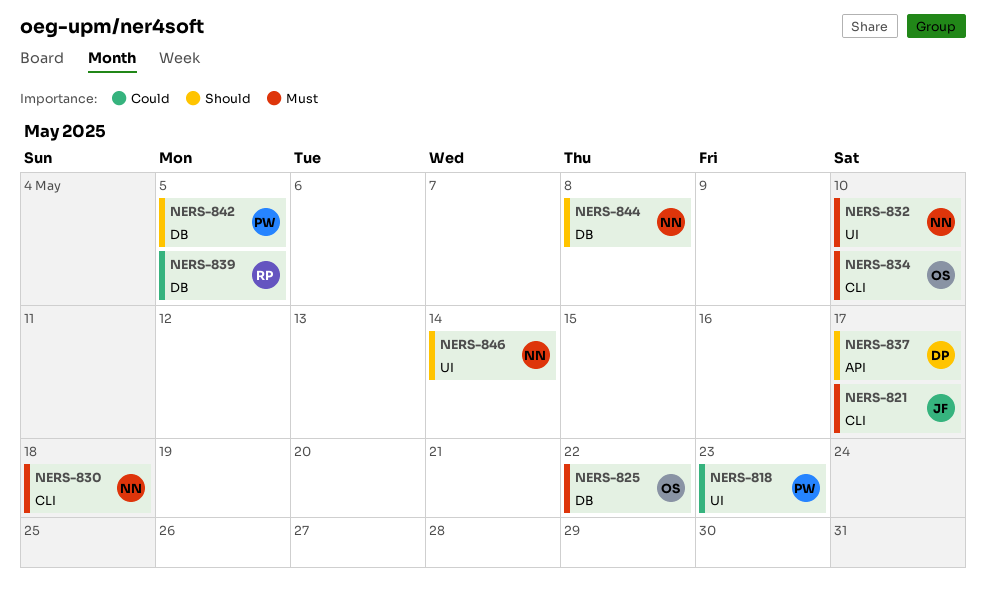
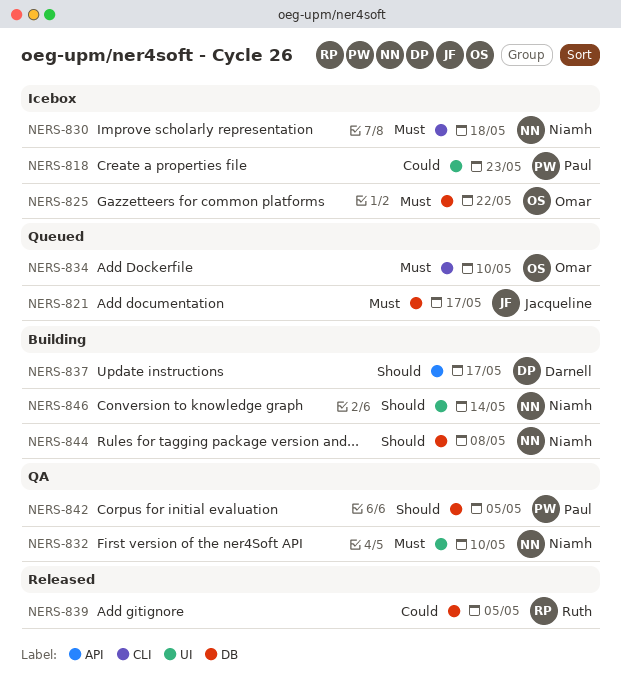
NERS-821, label: CLI -> DB

